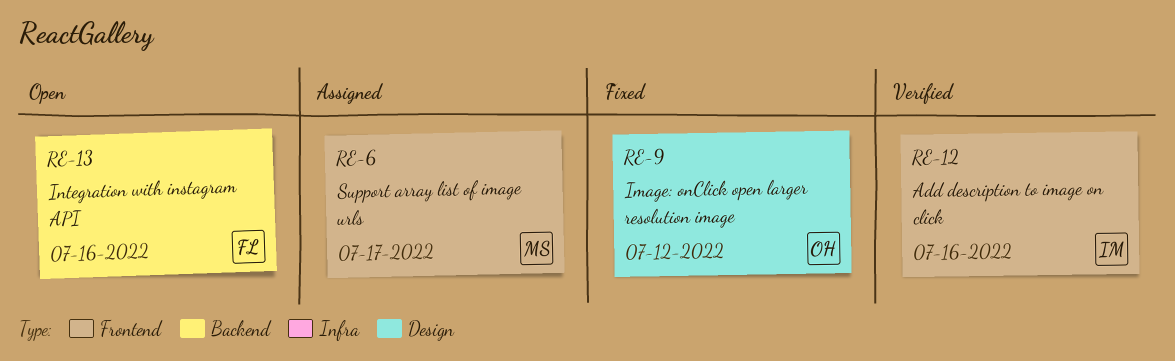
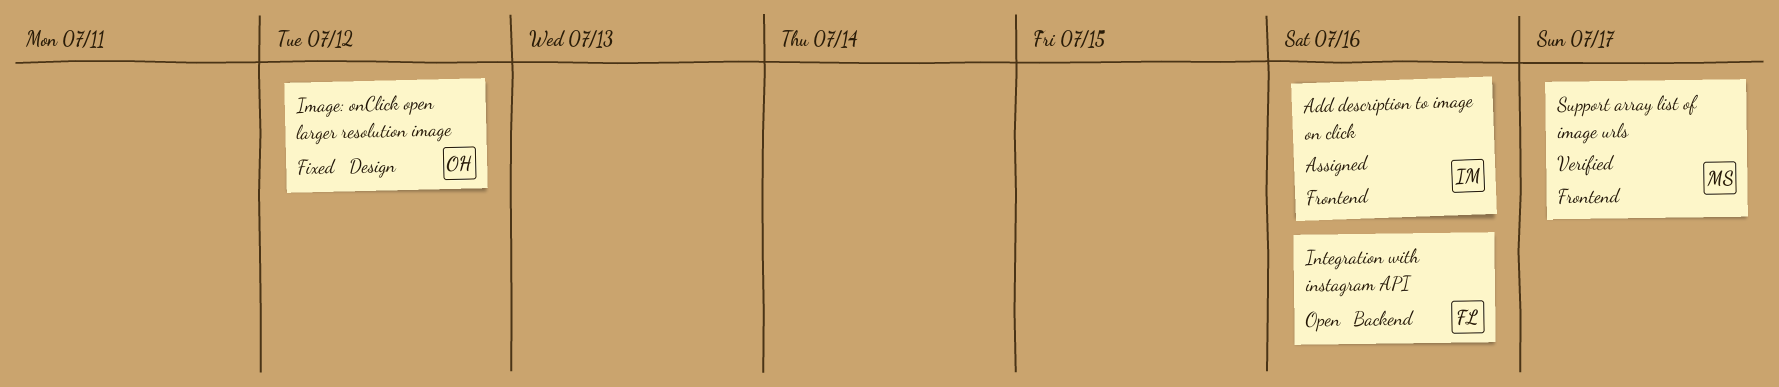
Add description to image on click, status: Verified -> Assigned
Support array list of image urls, status: Assigned -> Verified

